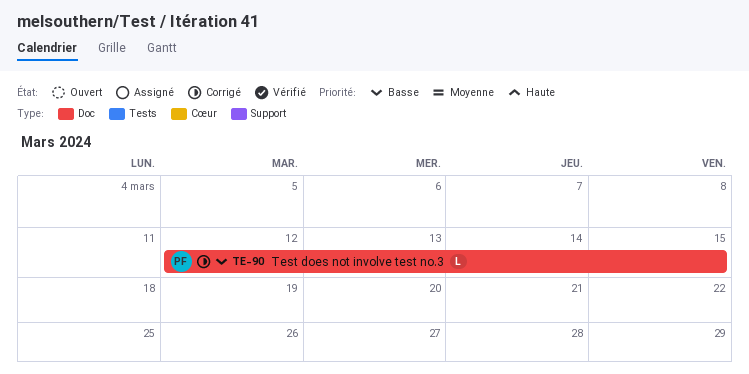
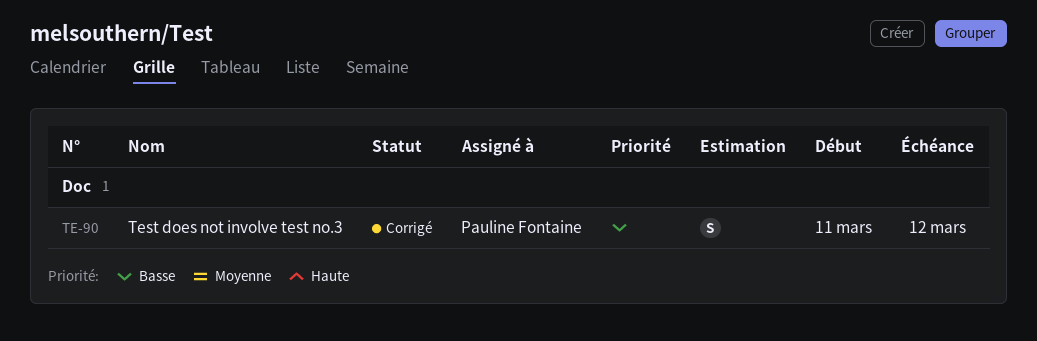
TE-90, estimate: L -> S
TE-90, start: Mar 12 -> Mar 11
TE-90, due: Mar 15 -> Mar 12

